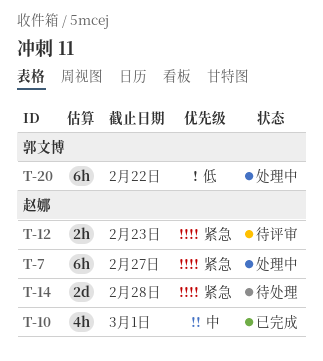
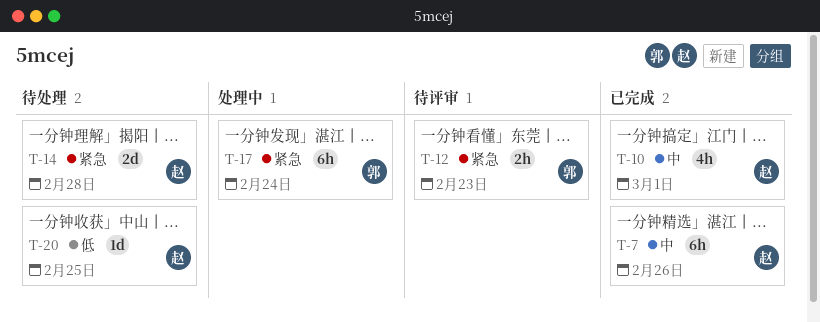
T-7, status: 处理中 -> 已完成
T-7, priority: 紧急 -> 中
T-7, due: Feb 27 -> Feb 26
T-12, owner: 赵娜 -> 郭文博
T-17: none -> present
T-20, status: 处理中 -> 待处理
T-20, owner: 郭文博 -> 赵娜
T-20, estimate: 6h -> 1d
T-20, due: Feb 22 -> Feb 25

